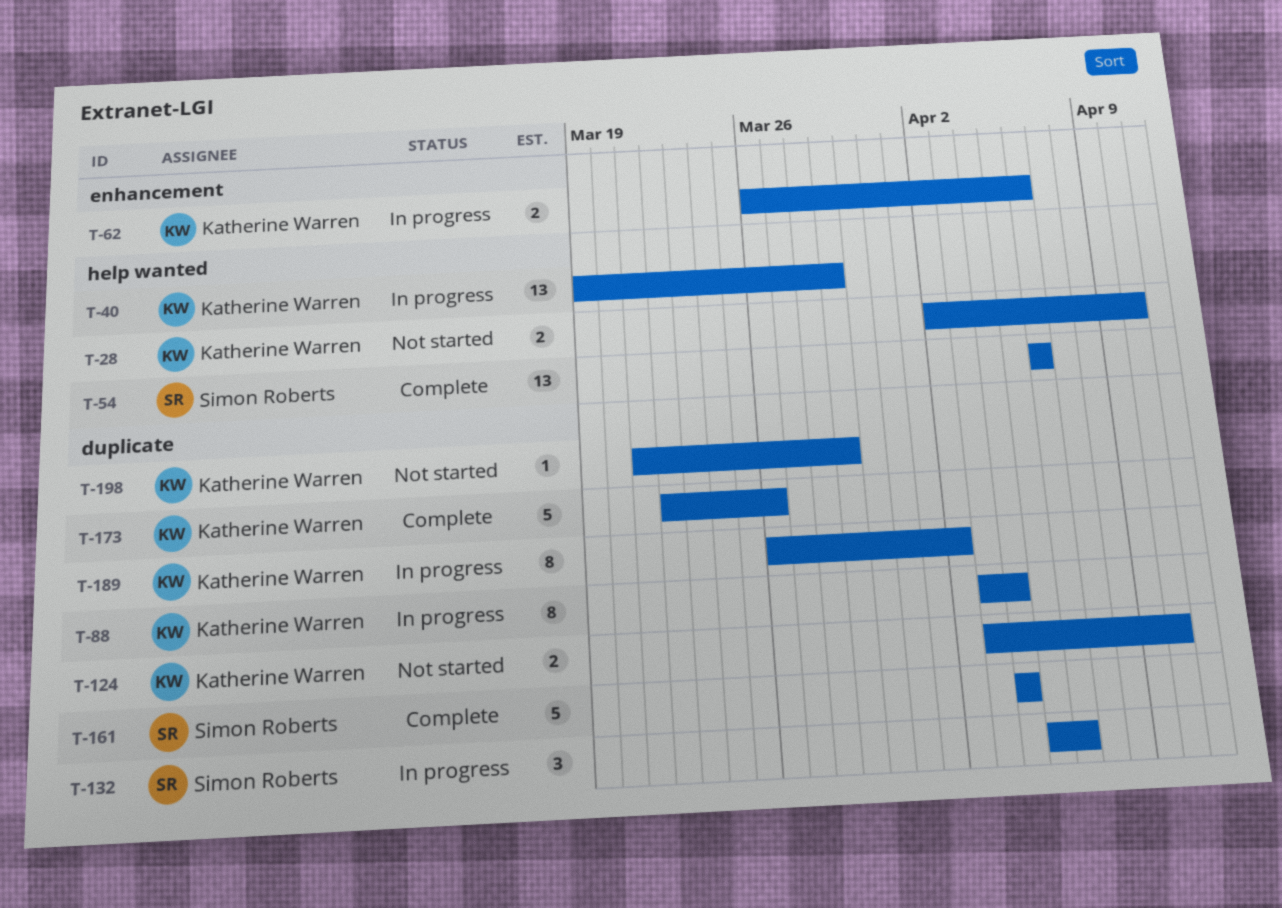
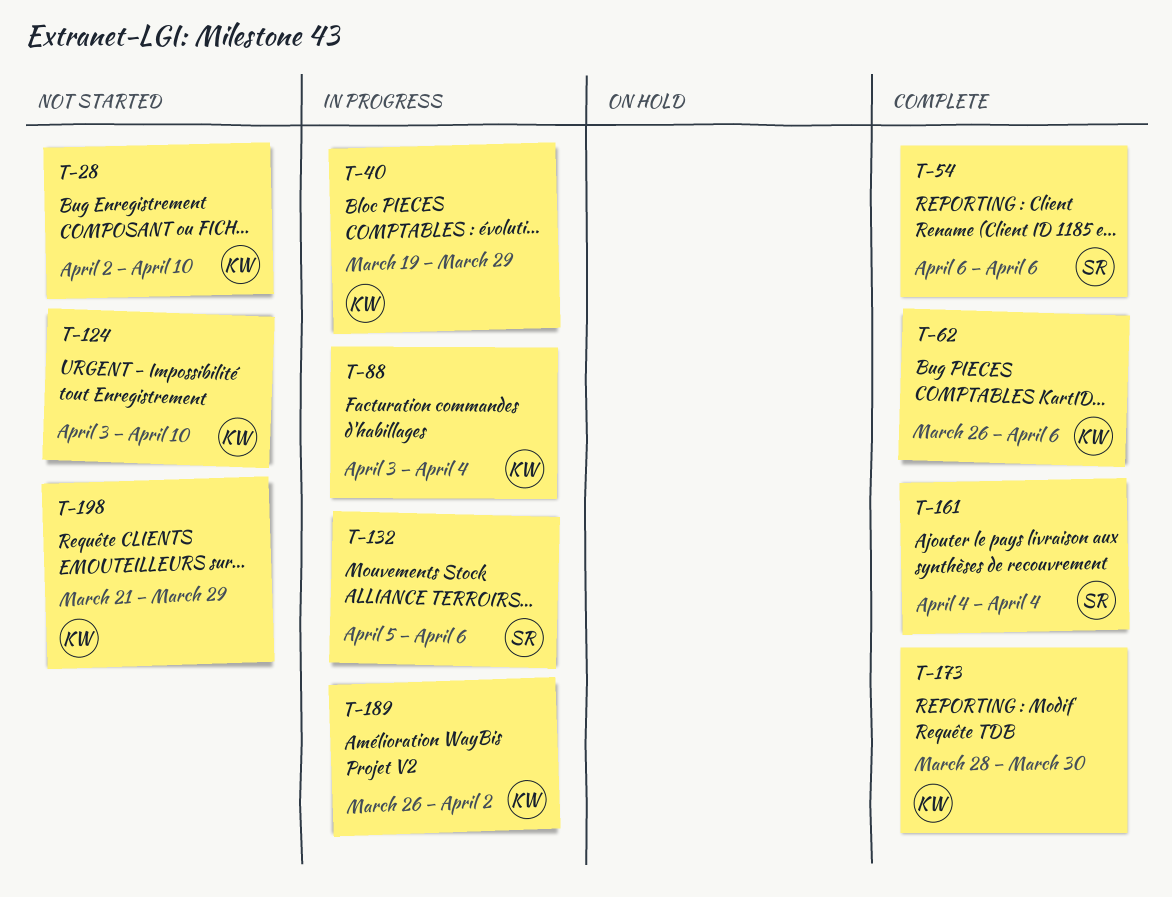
T-62, status: In progress -> Complete
T-173, start: Mar 22 -> Mar 28
T-173, due: Mar 26 -> Mar 30

